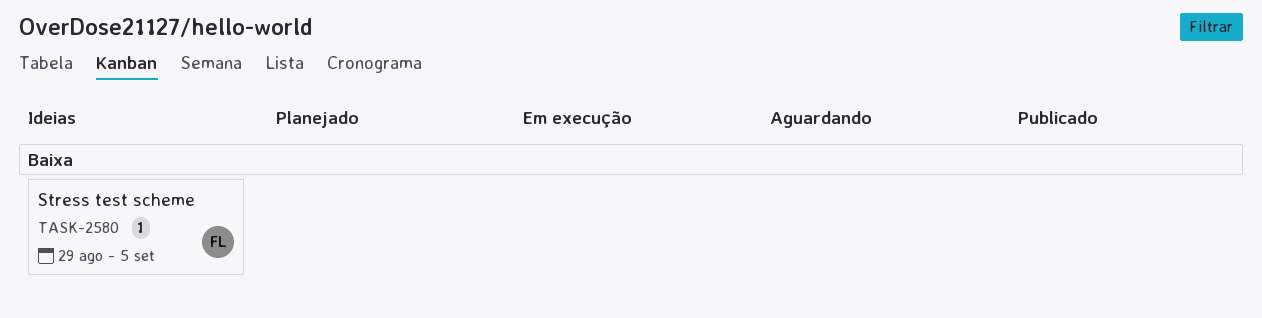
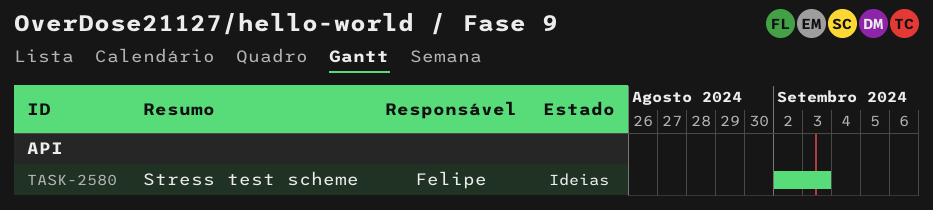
TASK-2580, start: Aug 29 -> Sep 2
TASK-2580, due: Sep 5 -> Sep 3

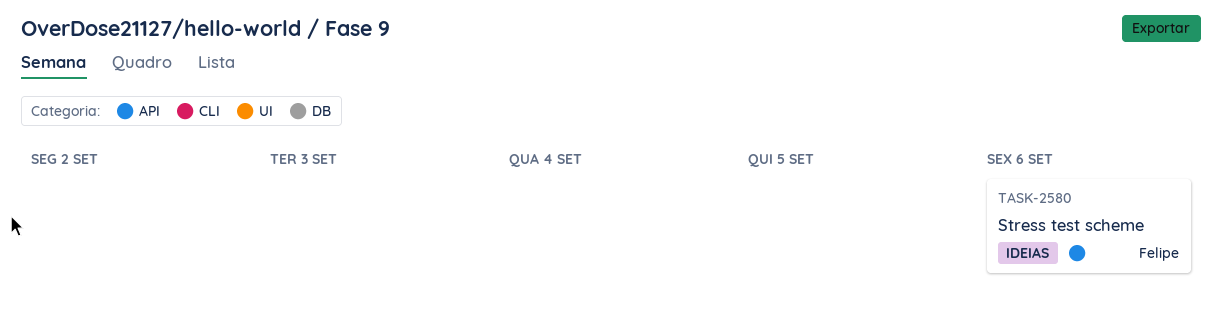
TASK-2580, due: Sep 3 -> Sep 6

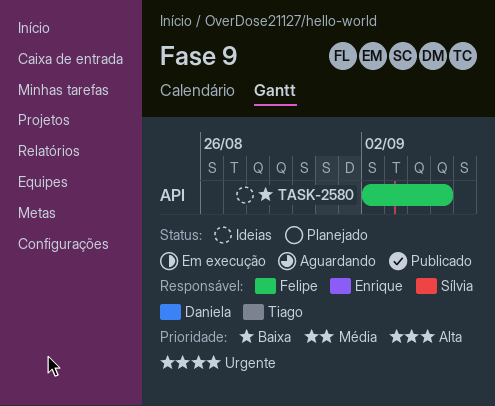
TASK-2580, due: Sep 6 -> Sep 5

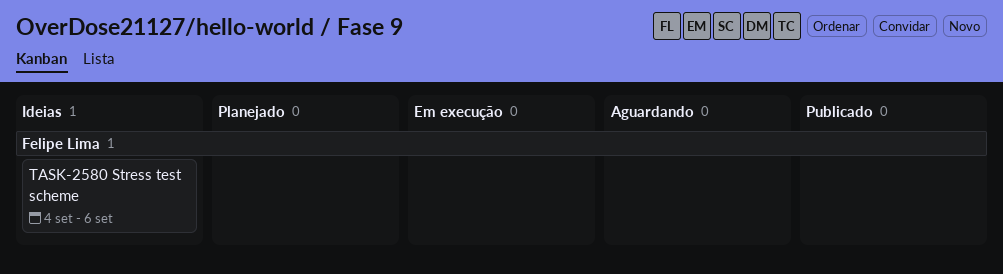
TASK-2580, start: Sep 2 -> Sep 4
TASK-2580, due: Sep 5 -> Sep 6

